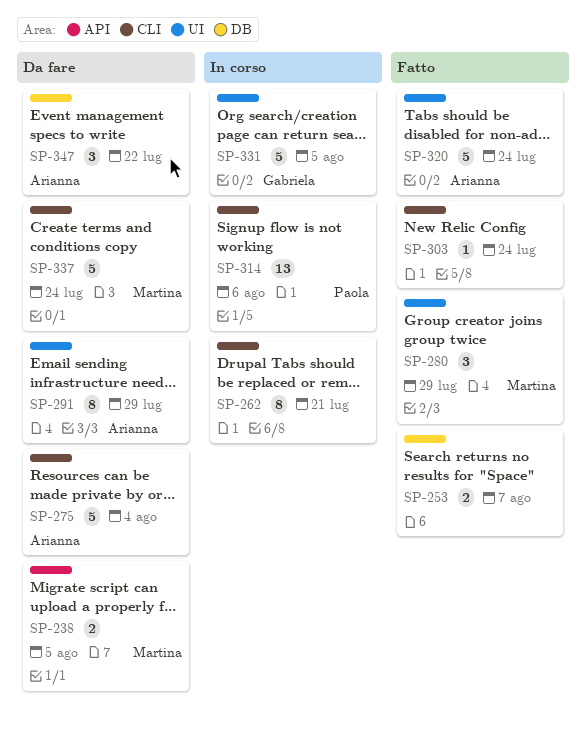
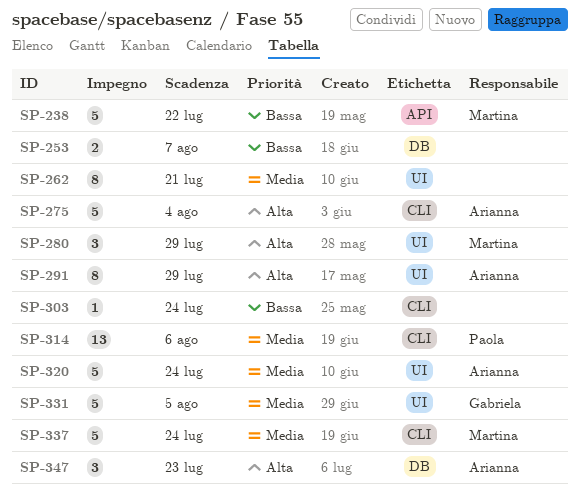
SP-238, estimate: 2 -> 5
SP-238, due: Aug 5 -> Jul 22
SP-262, label: CLI -> UI
SP-347, due: Jul 22 -> Jul 23

